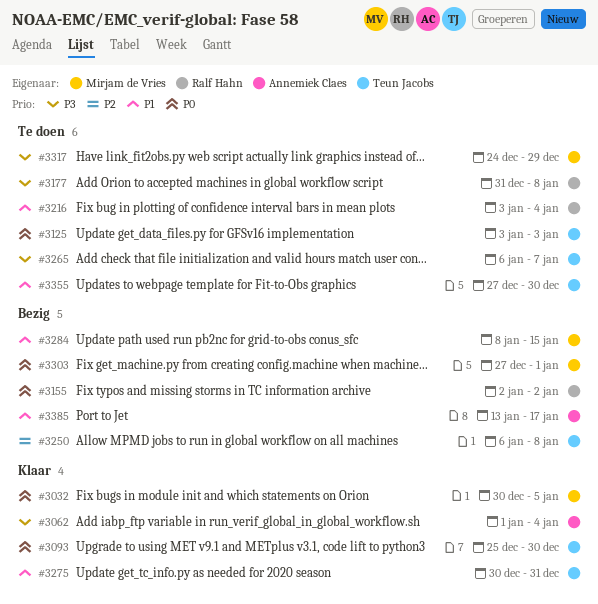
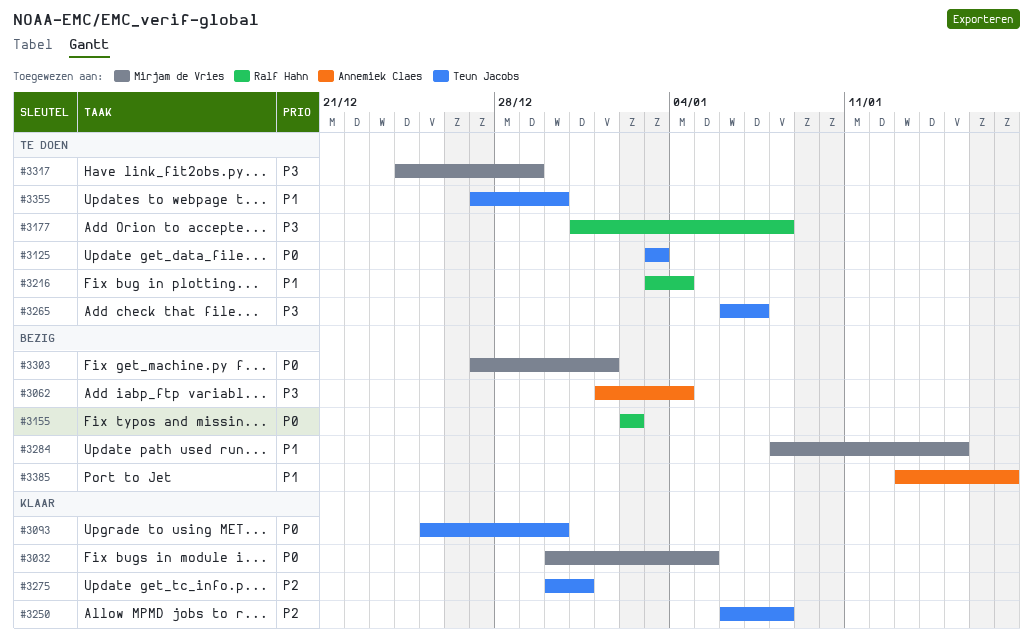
#3062, status: Klaar -> Bezig
#3250, status: Bezig -> Klaar
#3275, priority: P1 -> P2

